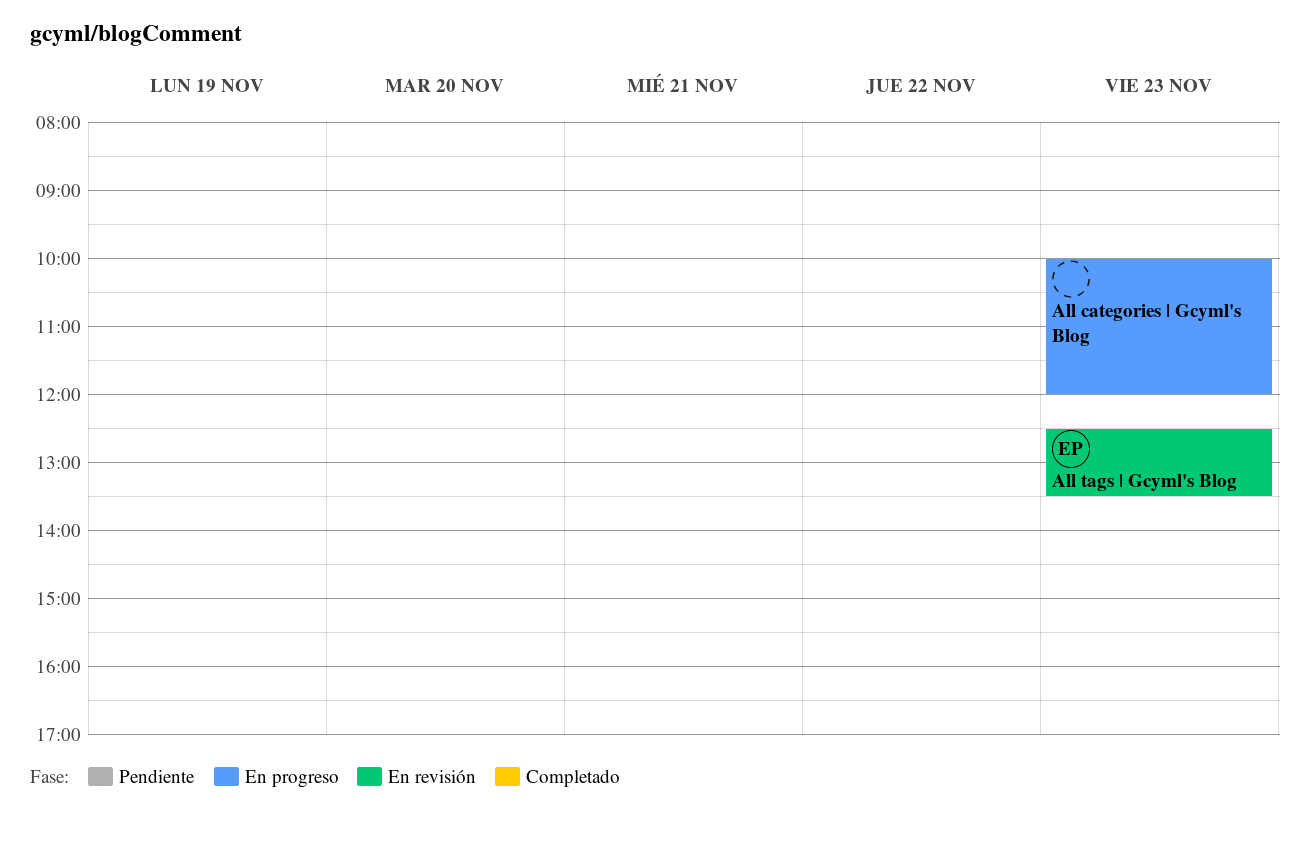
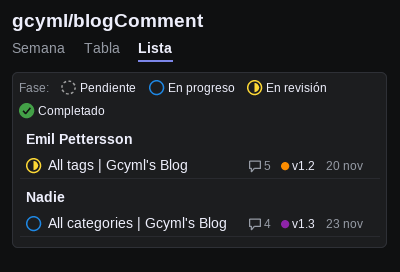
All tags | Gcyml's Blog, day: Nov 23 -> Nov 20

